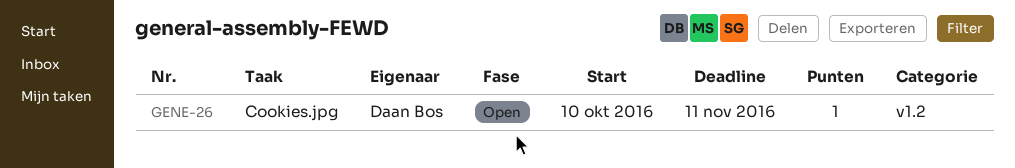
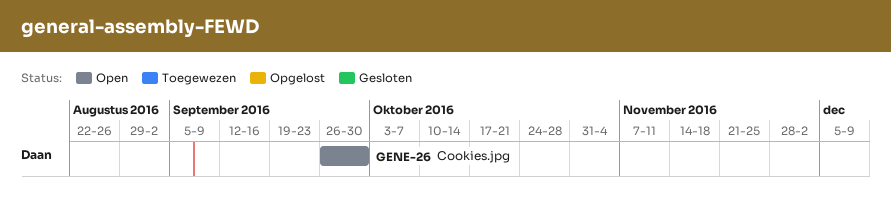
GENE-26, start: Oct 10 -> Sep 26
GENE-26, due: Nov 11 -> Sep 30

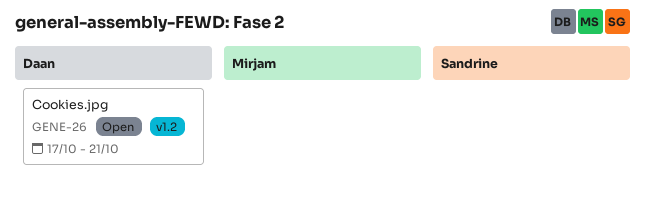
GENE-26, start: Sep 26 -> Oct 17
GENE-26, due: Sep 30 -> Oct 21

